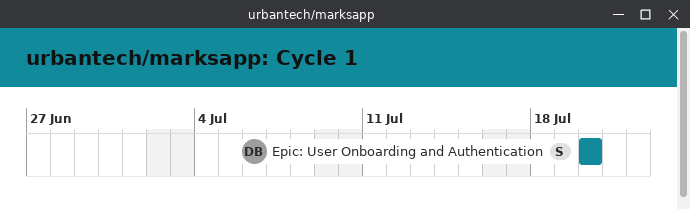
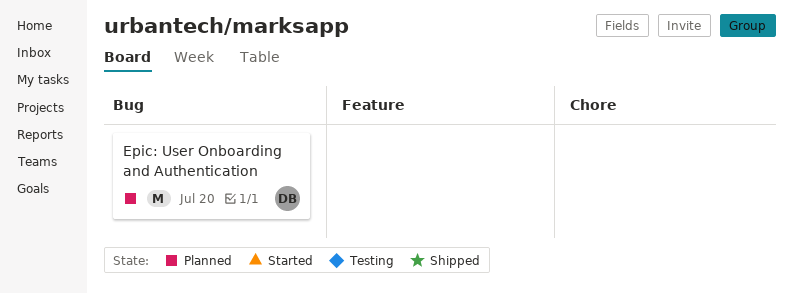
Epic: User Onboarding and Authentication, estimate: S -> M

